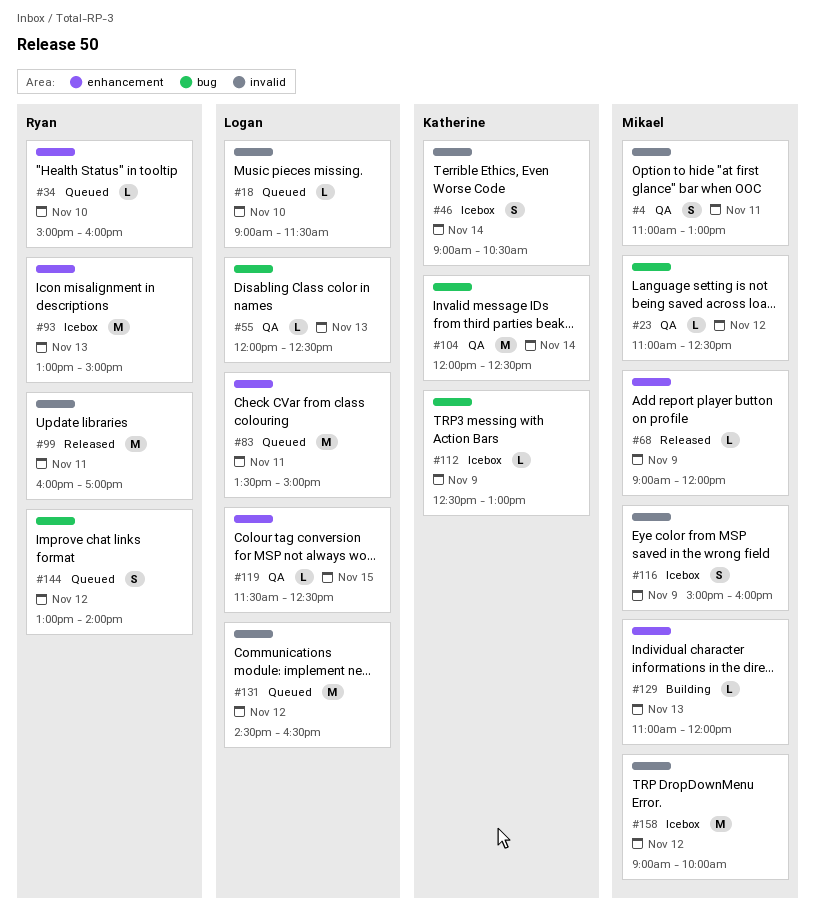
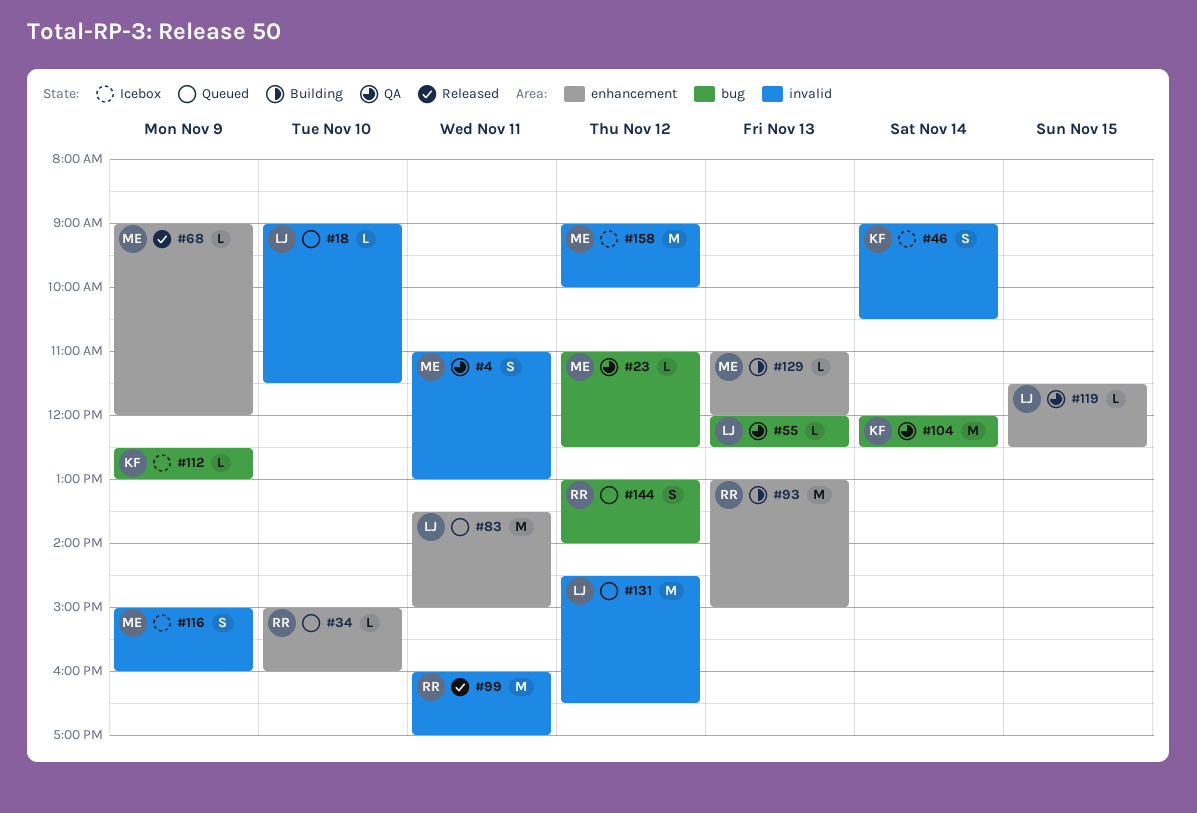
#93, status: Icebox -> Building

